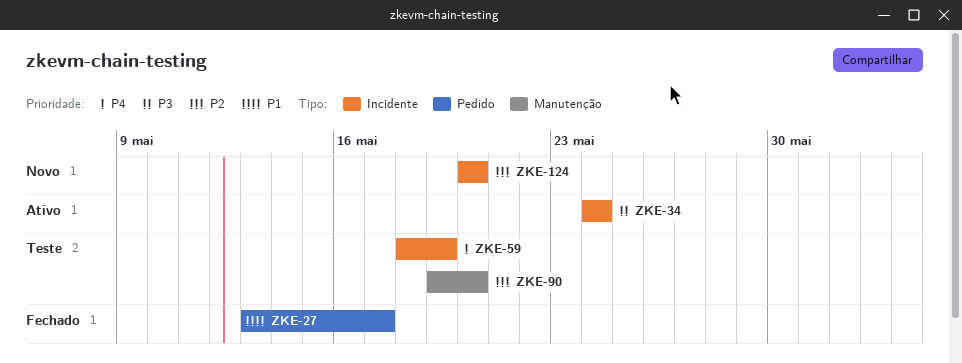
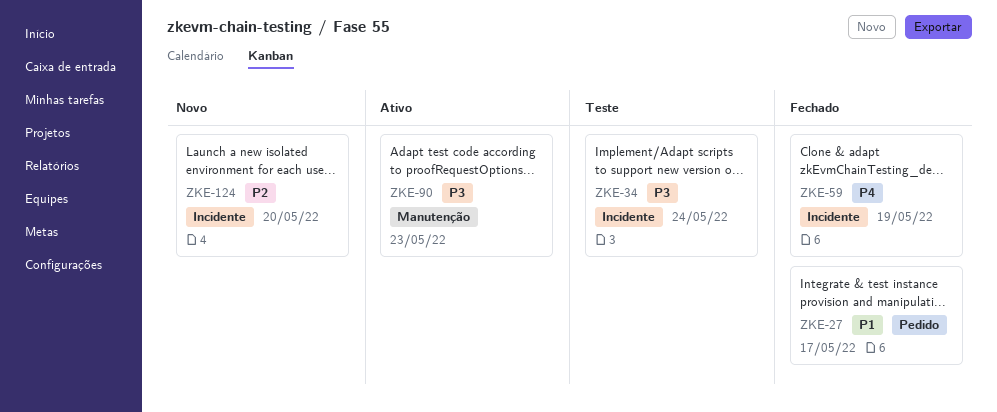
ZKE-34, status: Ativo -> Teste
ZKE-59, status: Teste -> Fechado
ZKE-90, status: Teste -> Ativo
ZKE-90, priority: P2 -> P3
ZKE-90, due: May 20 -> May 23

